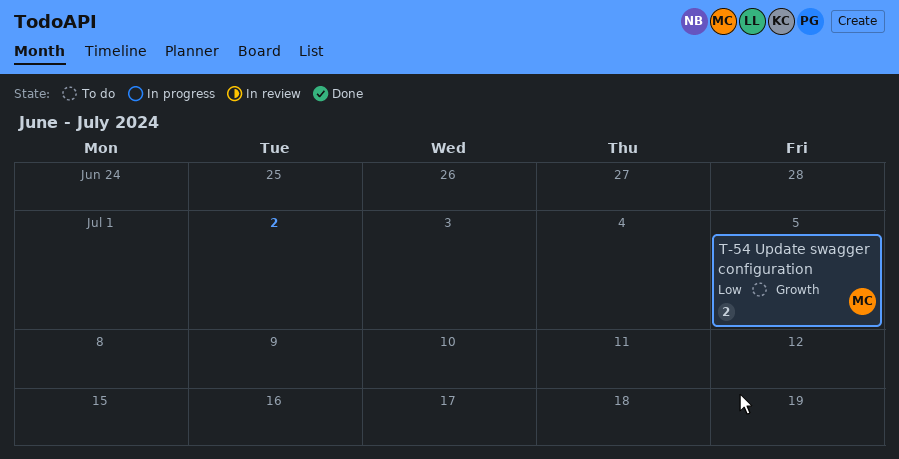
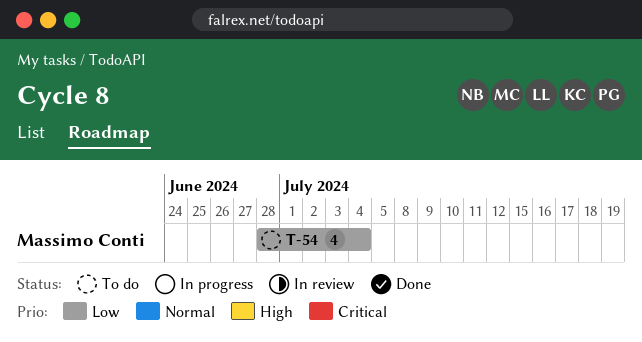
T-54, estimate: 2 -> 4
T-54, due: Jul 5 -> Jul 4

